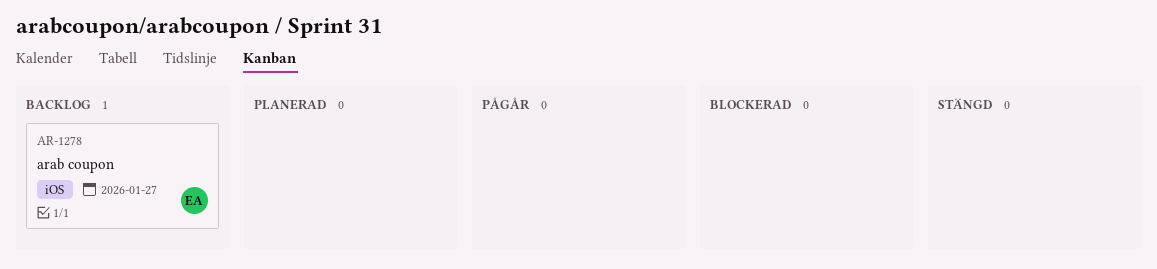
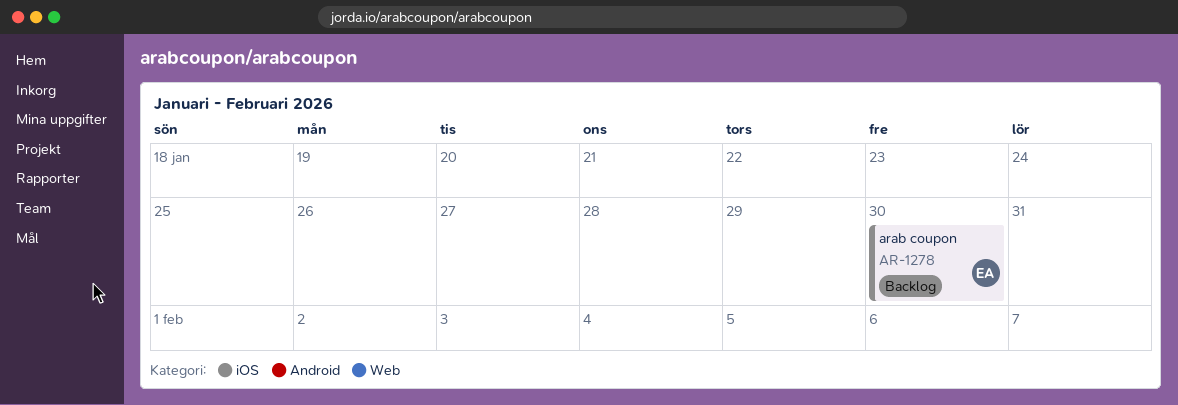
AR-1278, due: Jan 27 -> Jan 30

